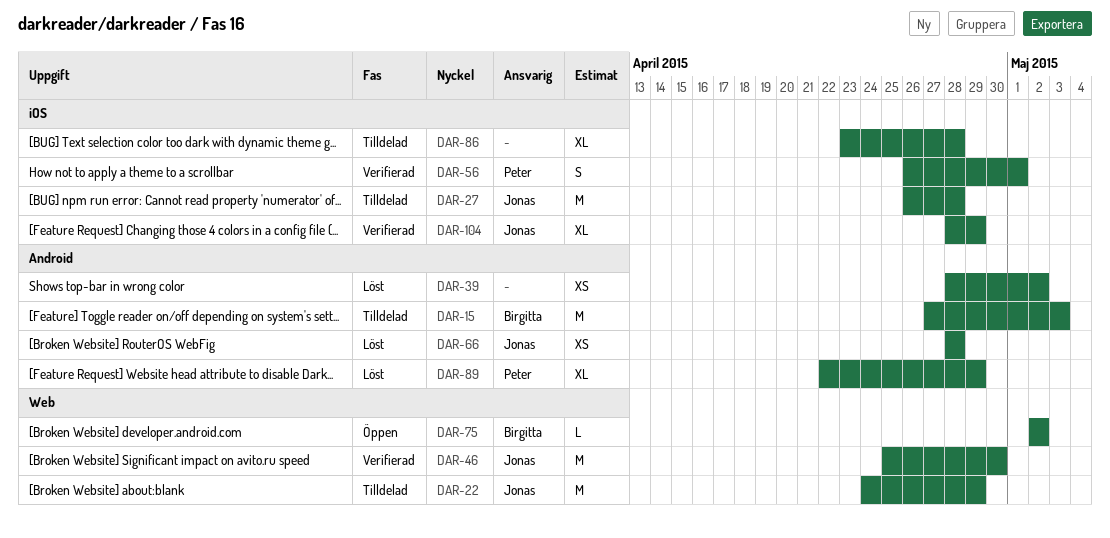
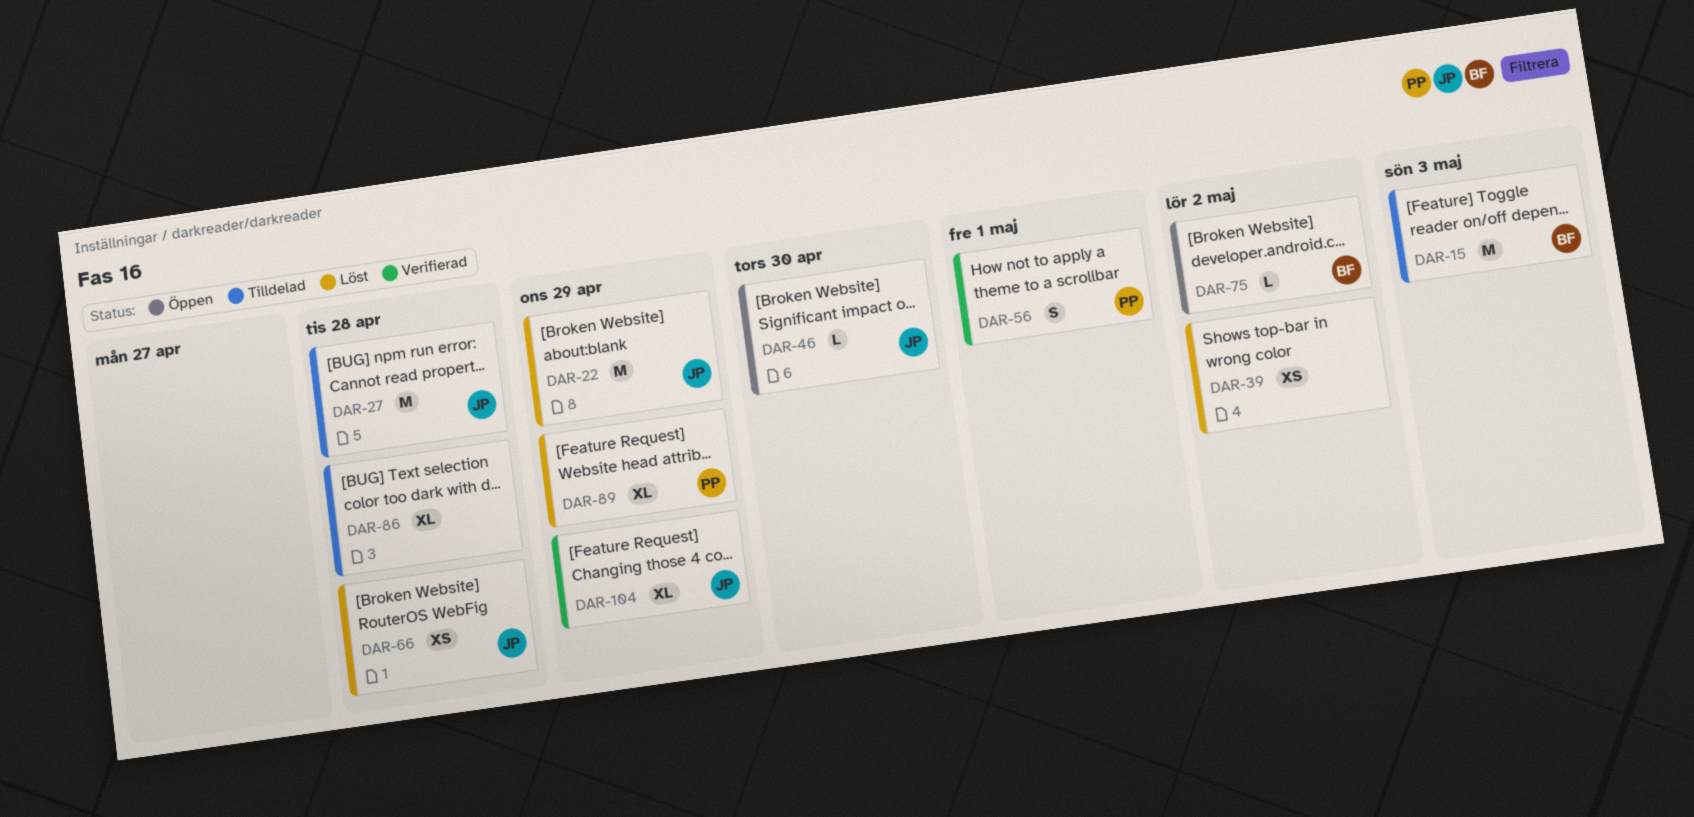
DAR-22, status: Tilldelad -> Löst
DAR-46, status: Verifierad -> Öppen
DAR-46, estimate: M -> L

